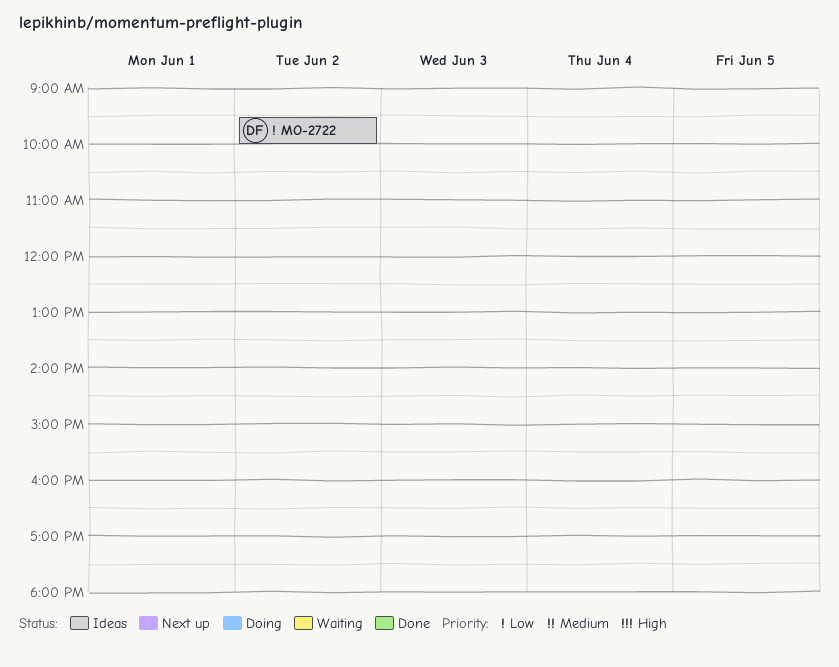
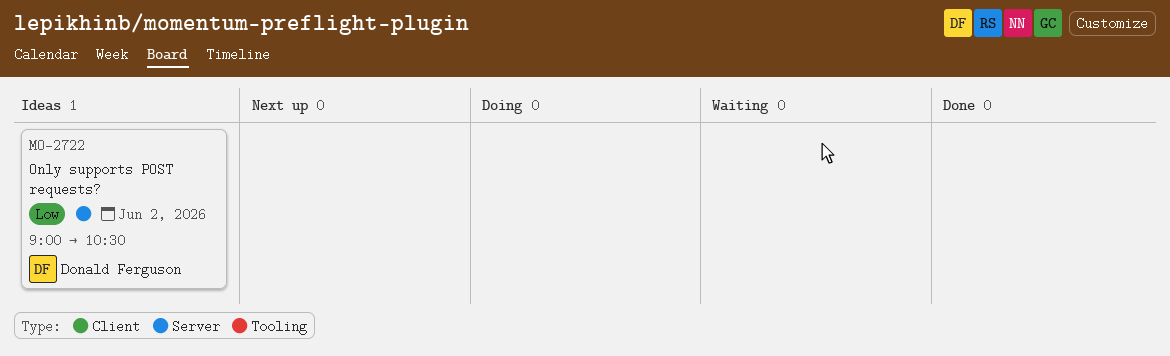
MO-2722, begins: 09:30 -> 09:00
MO-2722, ends: 10:00 -> 10:30

